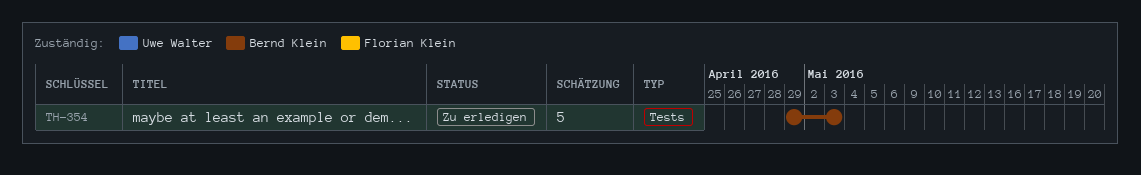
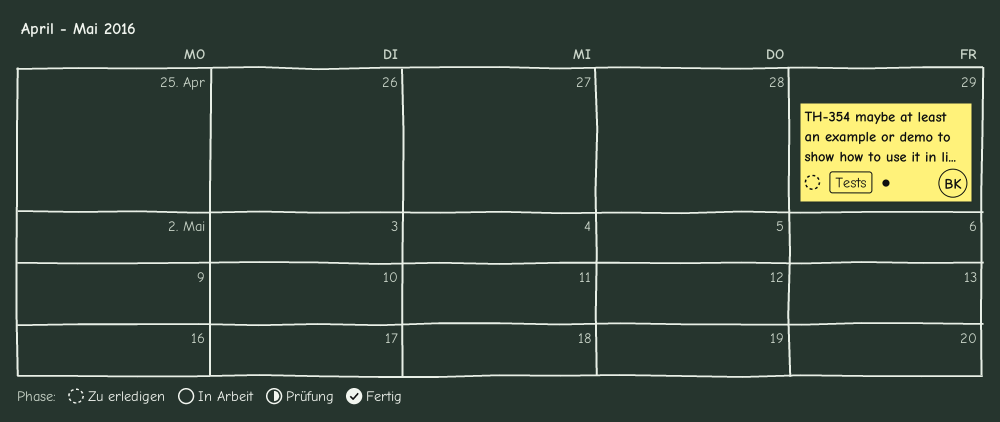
TH-354, estimate: 5 -> 1
TH-354, due: May 3 -> Apr 29

